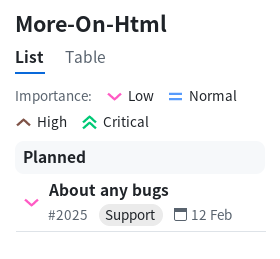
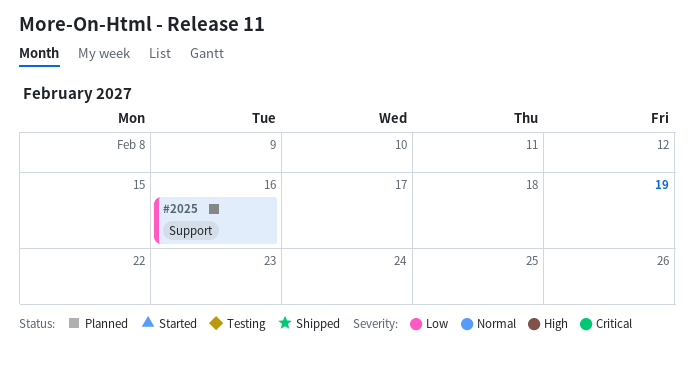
#2025, due: Feb 12 -> Feb 16

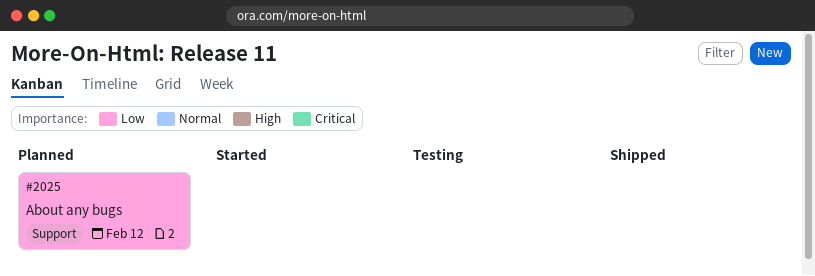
#2025, due: Feb 16 -> Feb 12

